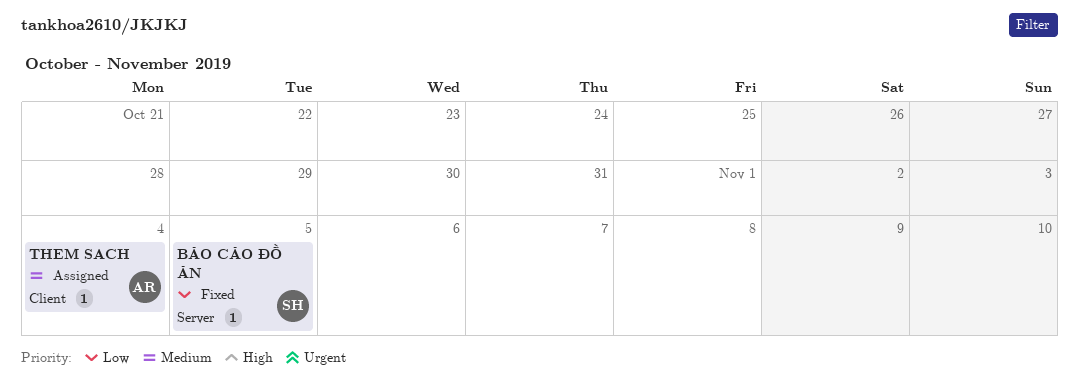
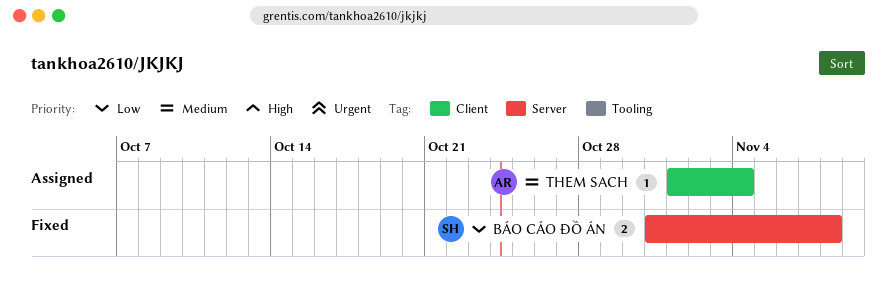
BÁO CÁO ĐỒ ÁN, estimate: 1 -> 2
BÁO CÁO ĐỒ ÁN, due: Nov 5 -> Nov 8

